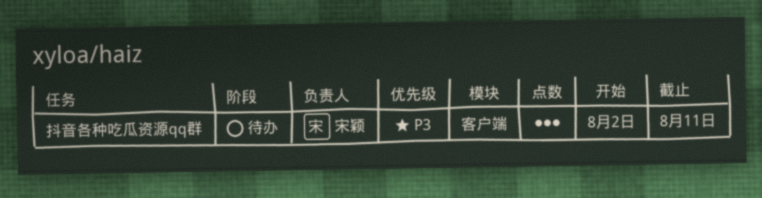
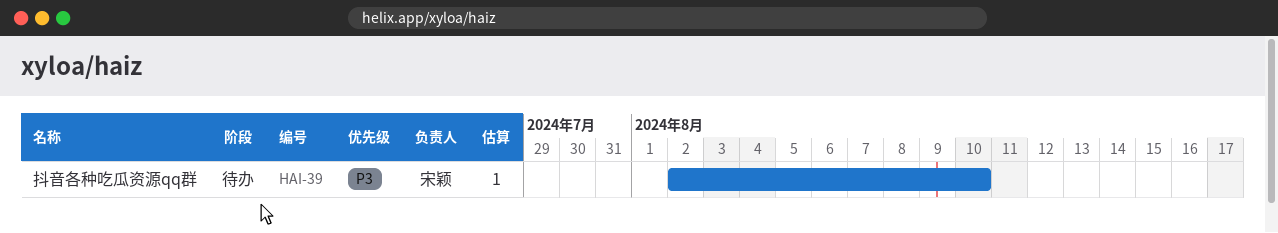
抖音各种吃瓜资源qq群, estimate: 3 -> 1
抖音各种吃瓜资源qq群, due: Aug 11 -> Aug 10

